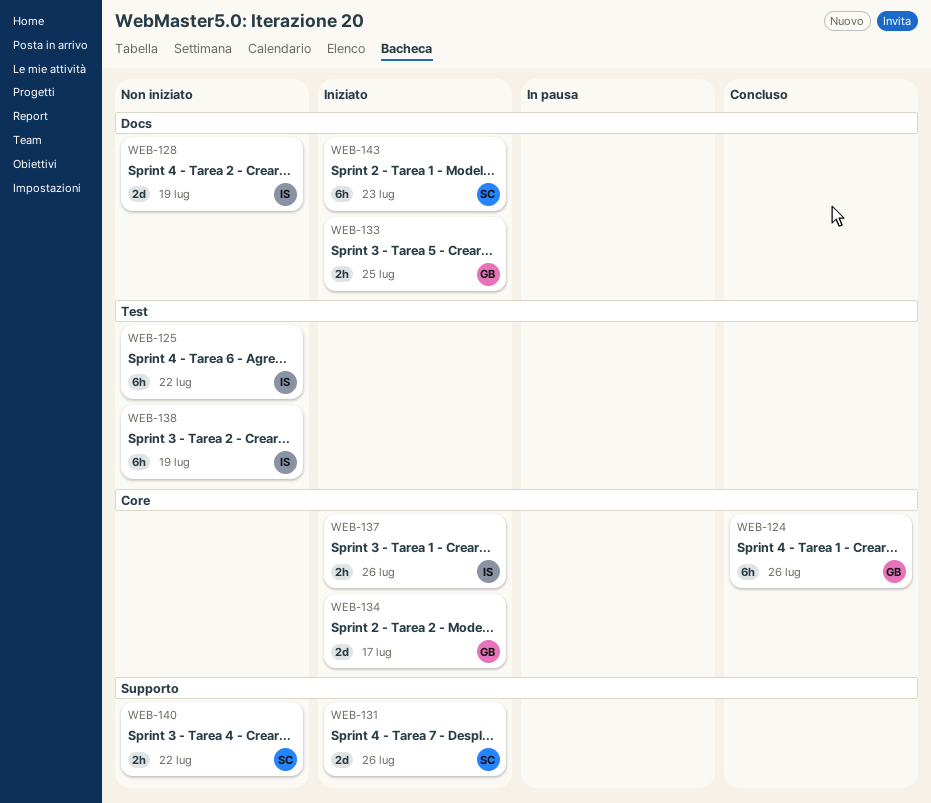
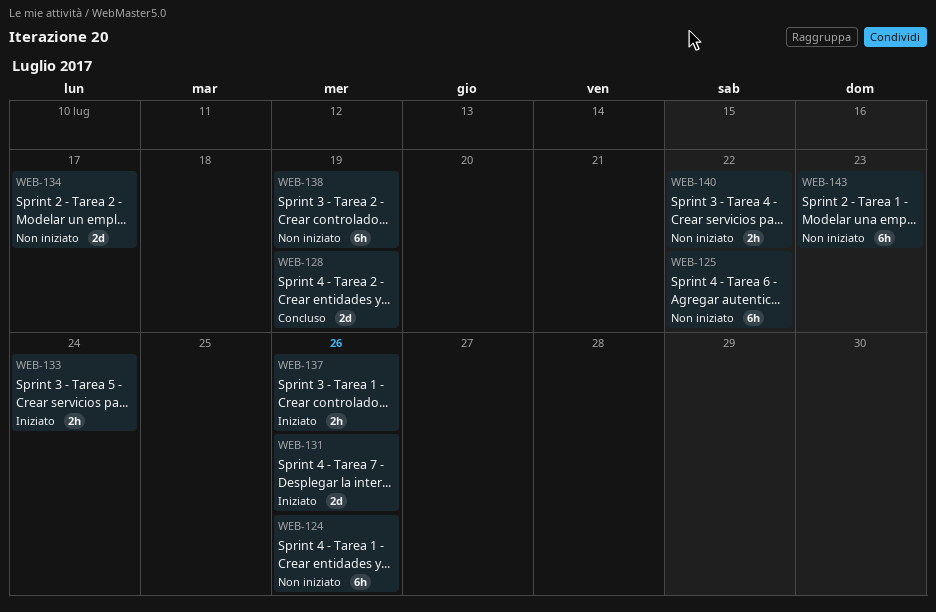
WEB-124, status: Concluso -> Non iniziato
WEB-128, status: Non iniziato -> Concluso
WEB-133, due: Jul 25 -> Jul 24
WEB-134, status: Iniziato -> Non iniziato
WEB-143, status: Iniziato -> Non iniziato

